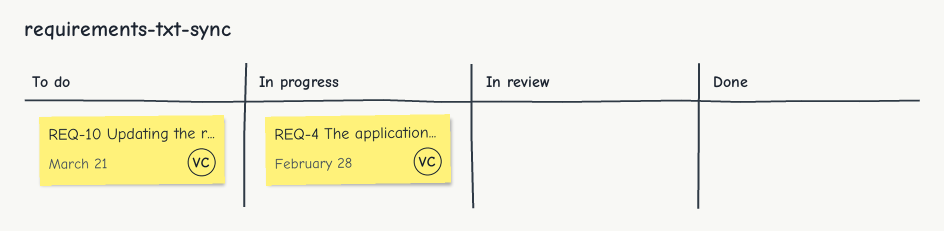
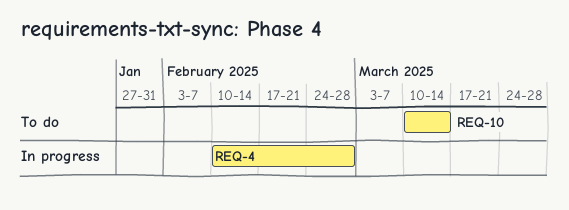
REQ-10, due: Mar 21 -> Mar 14

